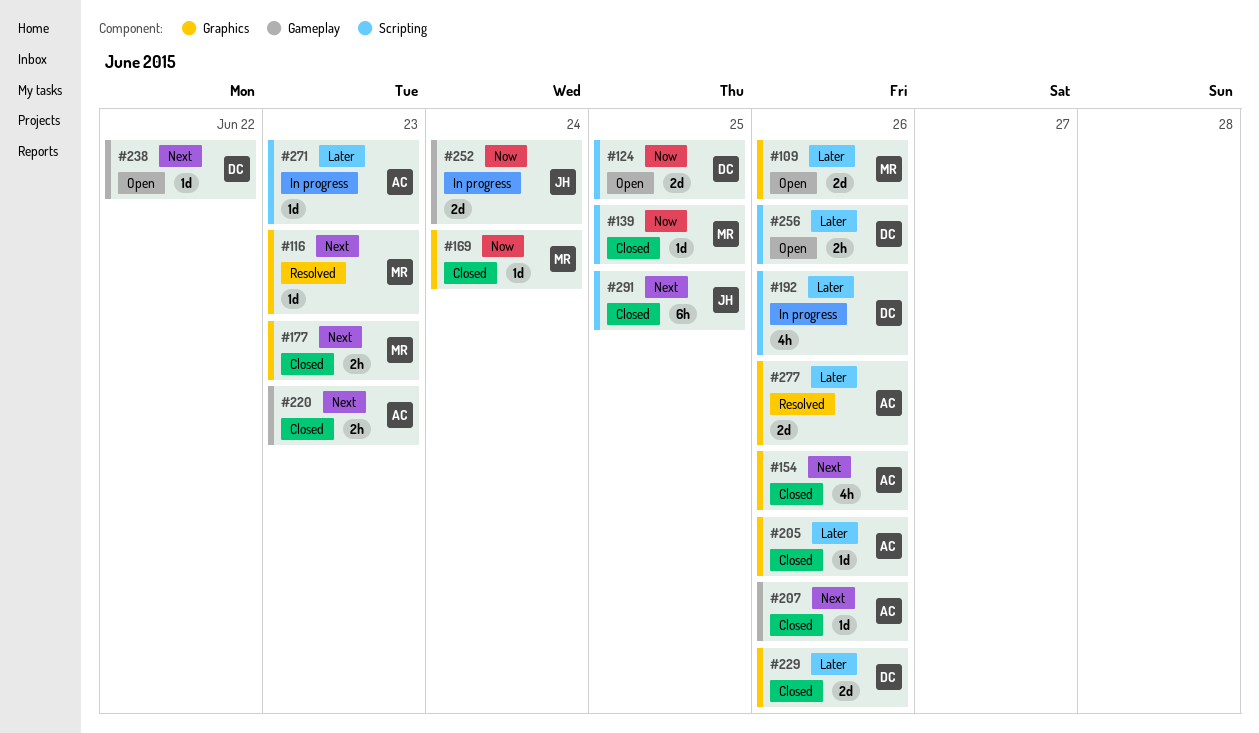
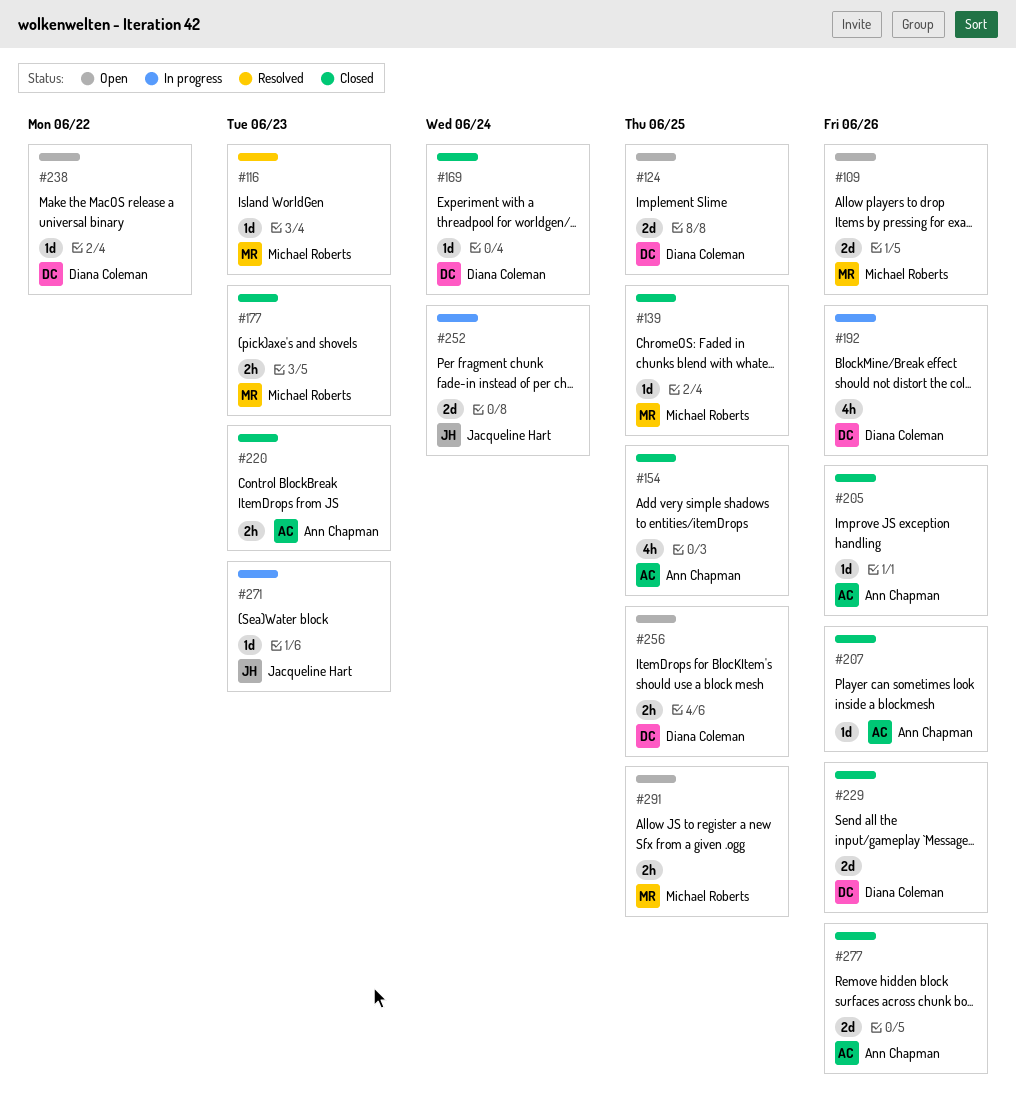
#154, due: Jun 26 -> Jun 25
#169, owner: Michael Roberts -> Diana Coleman
#256, due: Jun 26 -> Jun 25
#271, owner: Ann Chapman -> Jacqueline Hart
#277, status: Resolved -> Closed
#291, status: Closed -> Open
#291, owner: Jacqueline Hart -> Michael Roberts
#291, estimate: 6h -> 2h

